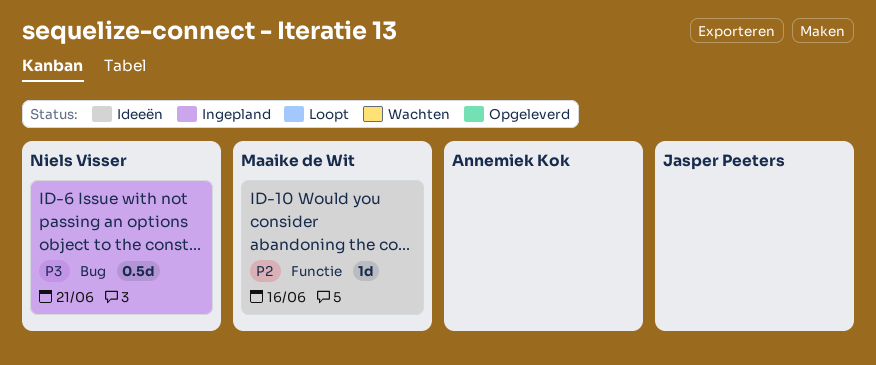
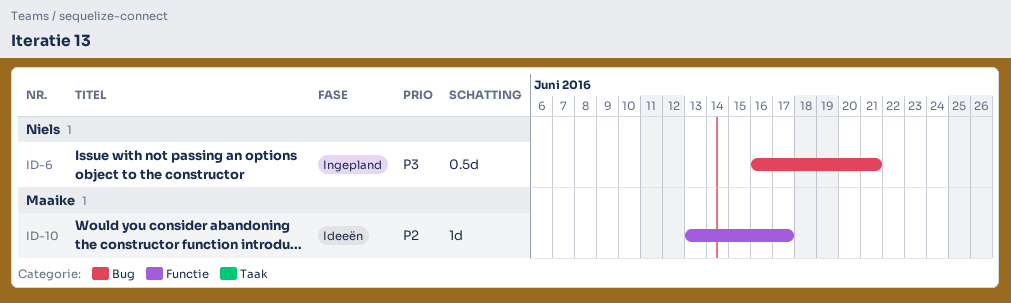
ID-10, due: Jun 16 -> Jun 17

